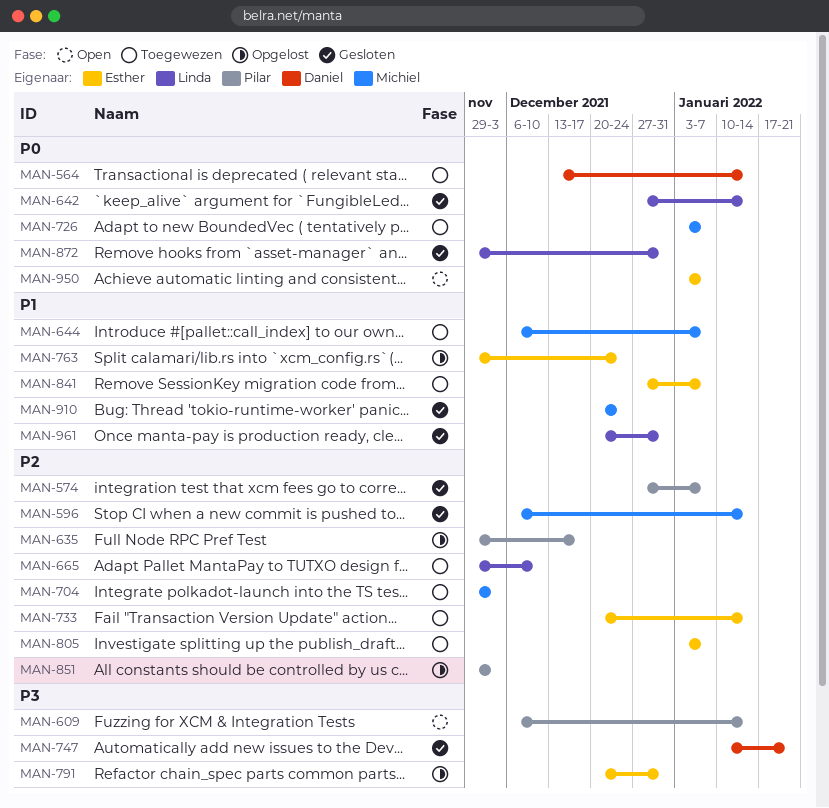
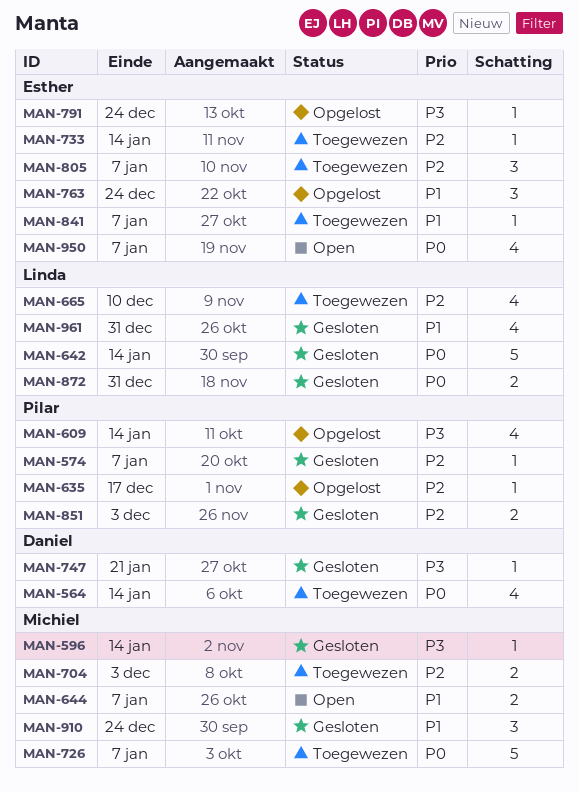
MAN-596, priority: P2 -> P3
MAN-609, status: Open -> Opgelost
MAN-644, status: Toegewezen -> Open
MAN-791, due: Dec 31 -> Dec 24
MAN-851, status: Opgelost -> Gesloten

